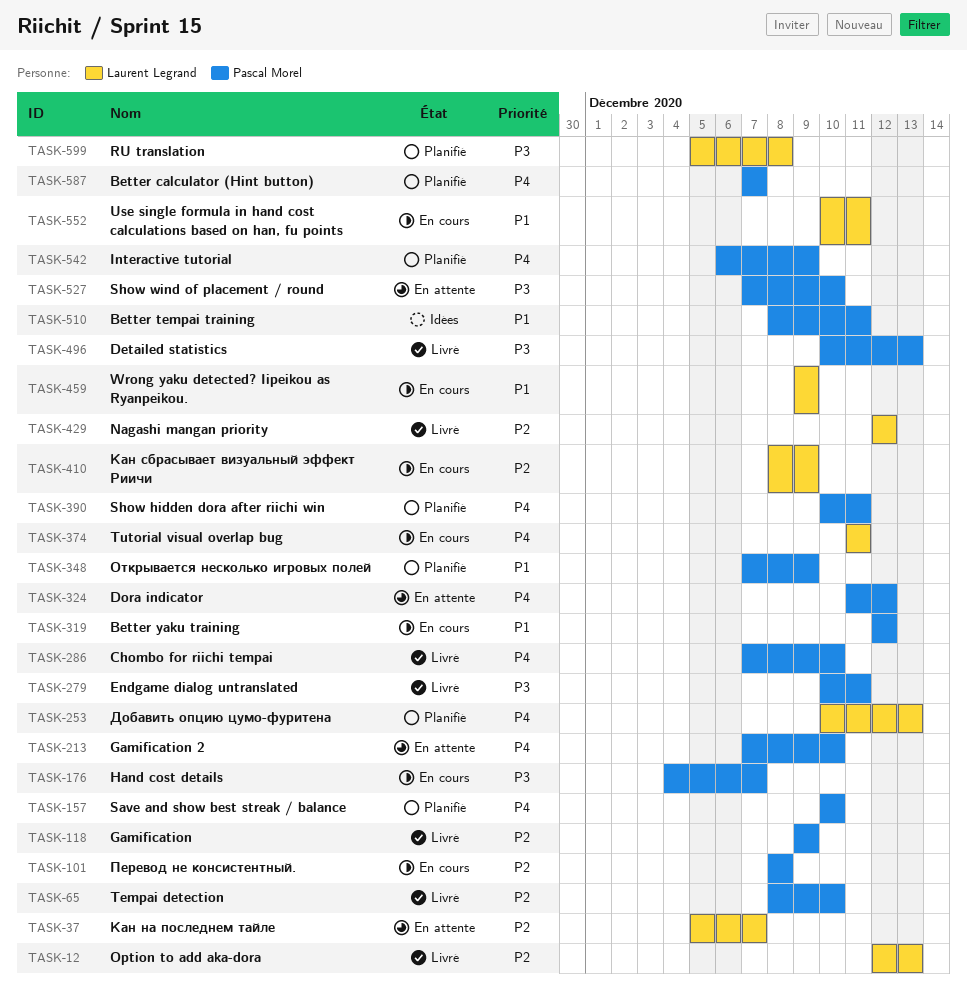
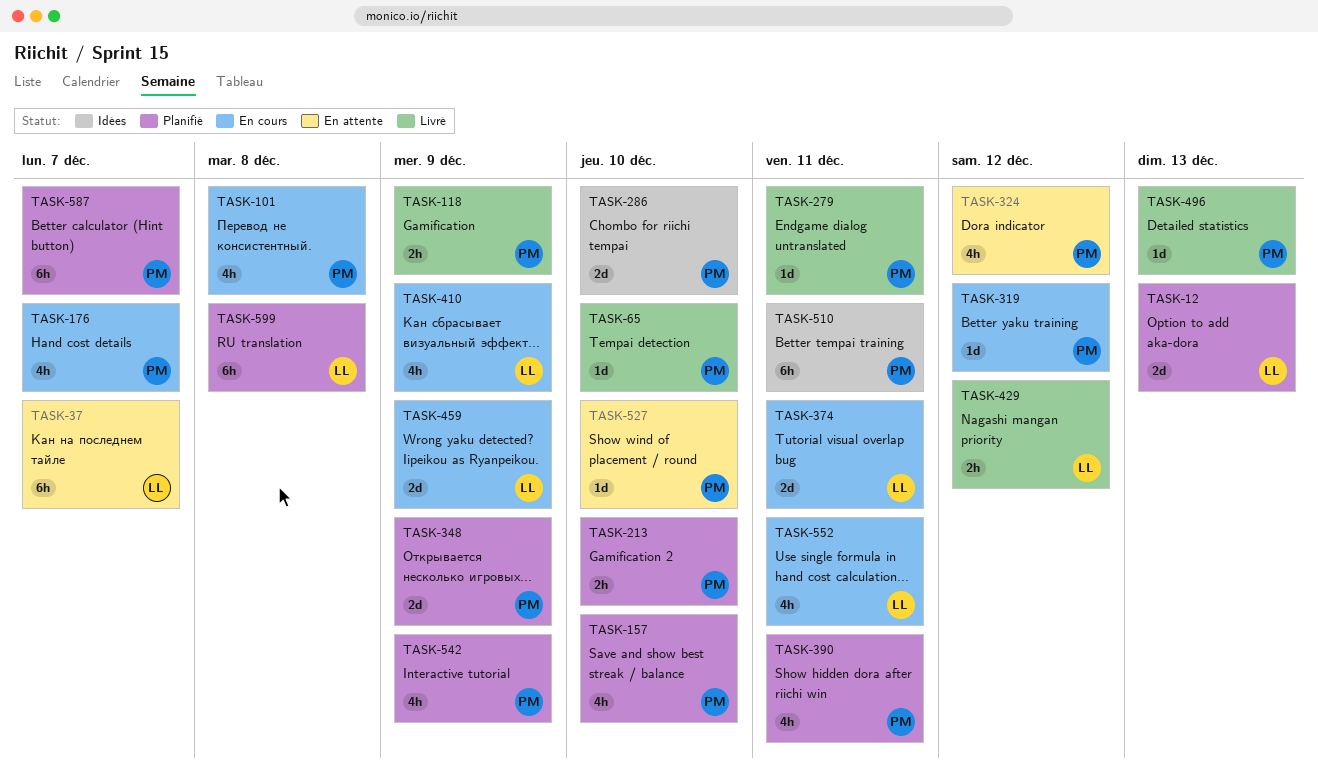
TASK-12, status: Livré -> Planifié
TASK-213, status: En attente -> Planifié
TASK-253: present -> none
TASK-286, status: Livré -> Idées

